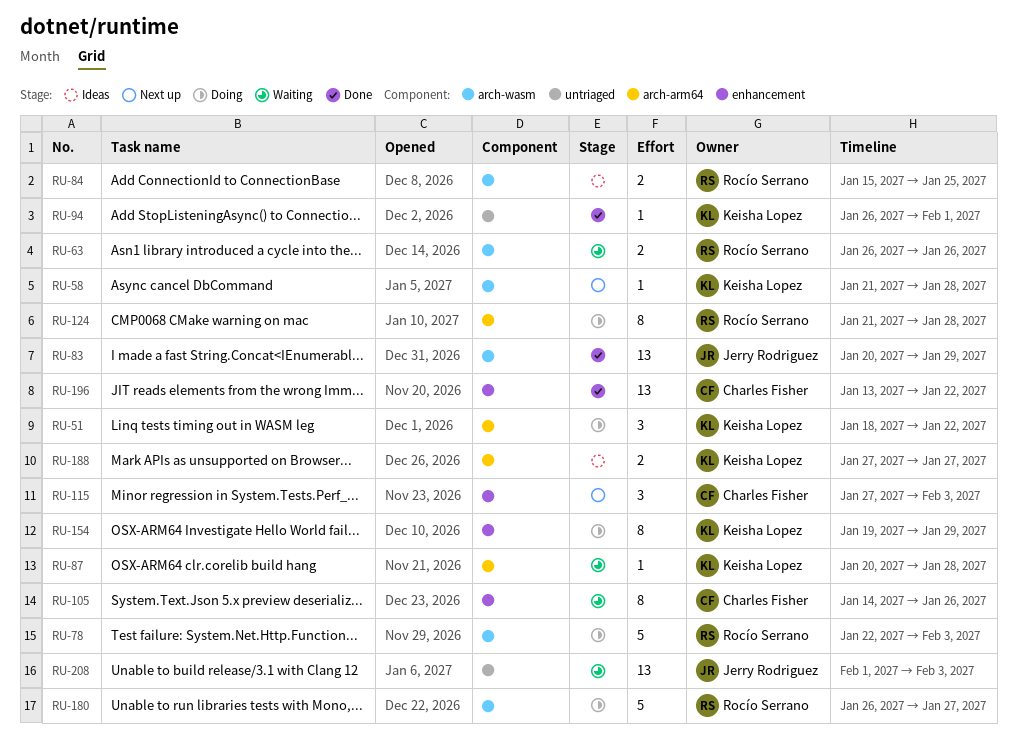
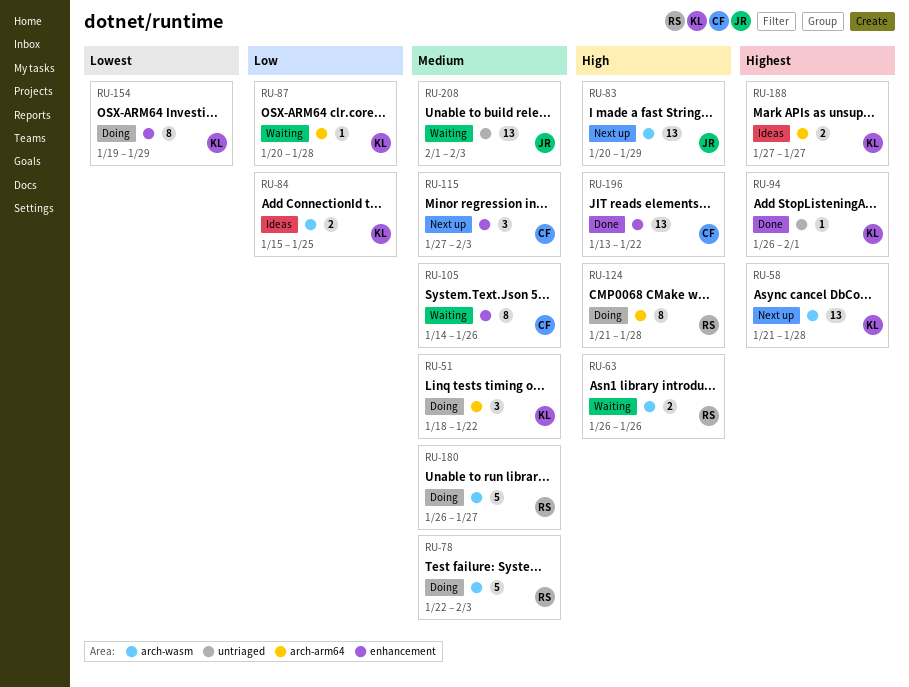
RU-58, estimate: 1 -> 13
RU-83, status: Done -> Next up
RU-84, owner: Rocío Serrano -> Keisha Lopez

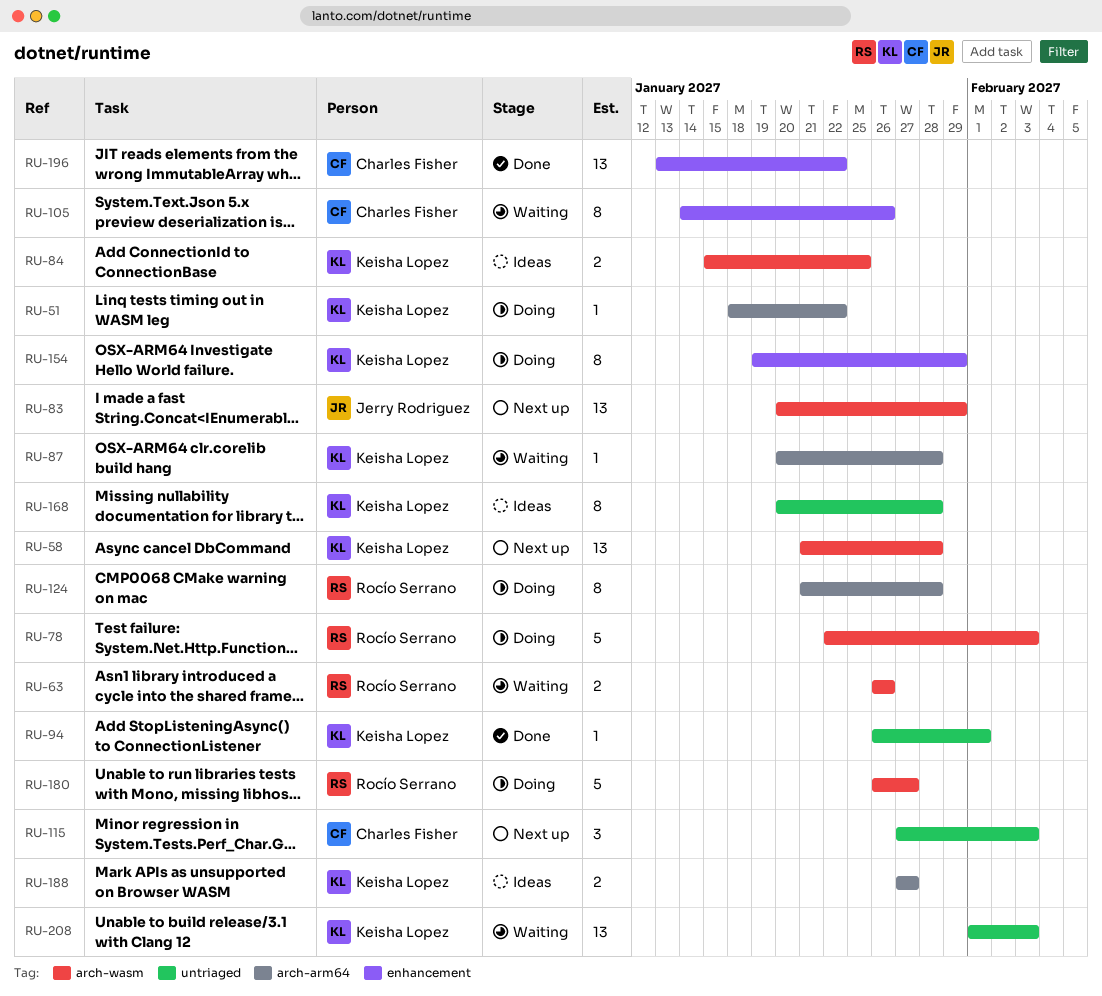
RU-51, estimate: 3 -> 1
RU-115, label: enhancement -> untriaged
RU-168: none -> present
RU-208, owner: Jerry Rodriguez -> Keisha Lopez

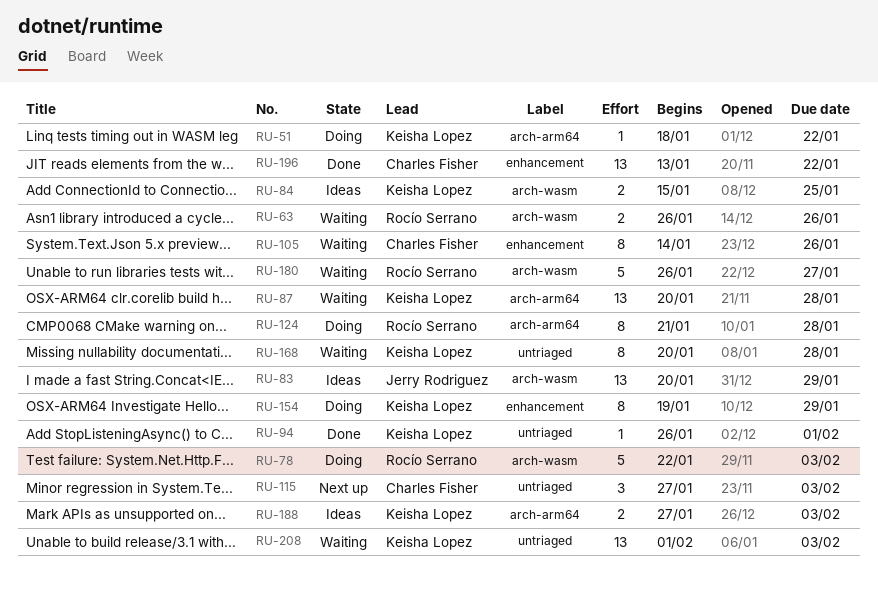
RU-58: present -> none
RU-83, status: Next up -> Ideas
RU-87, estimate: 1 -> 13
RU-168, status: Ideas -> Waiting
RU-180, status: Doing -> Waiting
RU-188, due: Jan 27 -> Feb 3

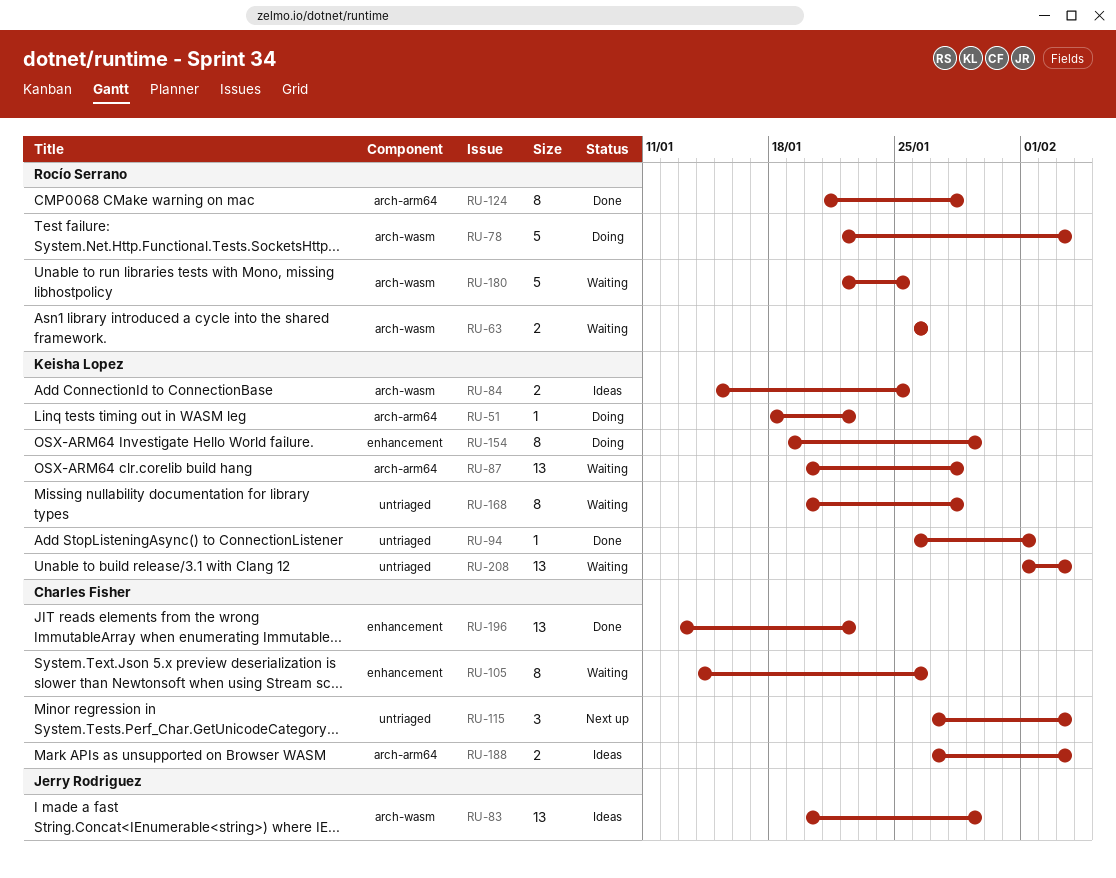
RU-124, status: Doing -> Done
RU-180, start: Jan 26 -> Jan 22
RU-180, due: Jan 27 -> Jan 25
RU-188, owner: Keisha Lopez -> Charles Fisher

